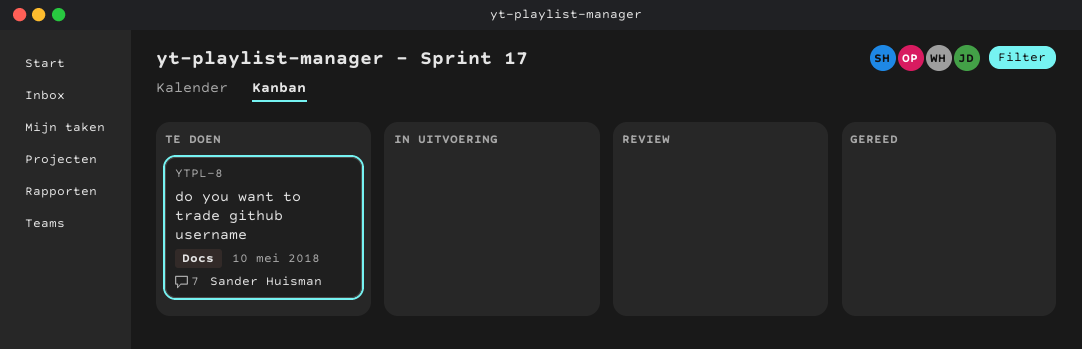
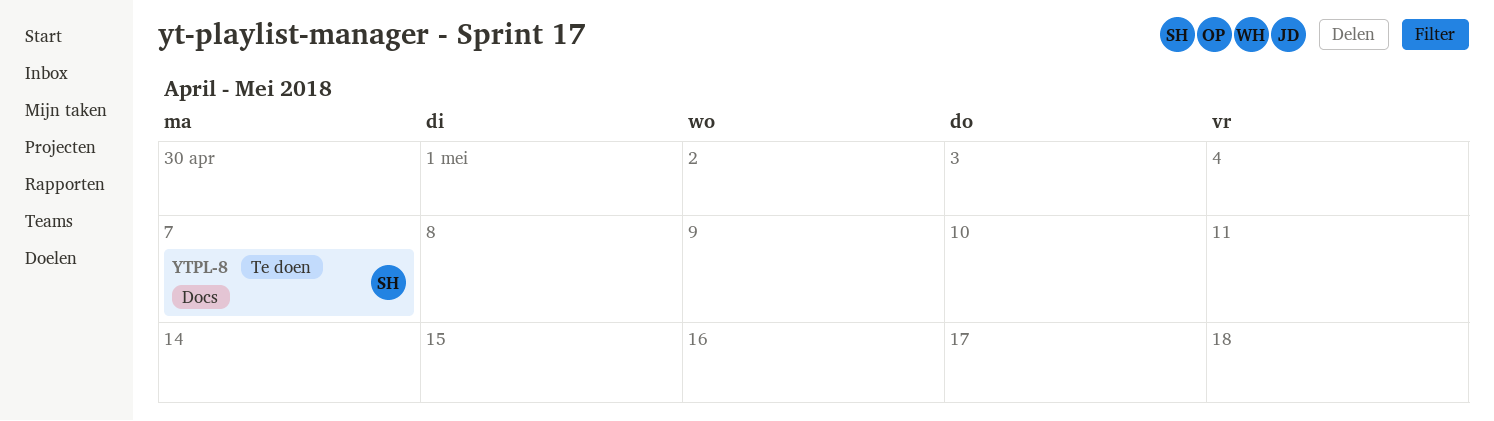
YTPL-8, due: May 10 -> May 7

